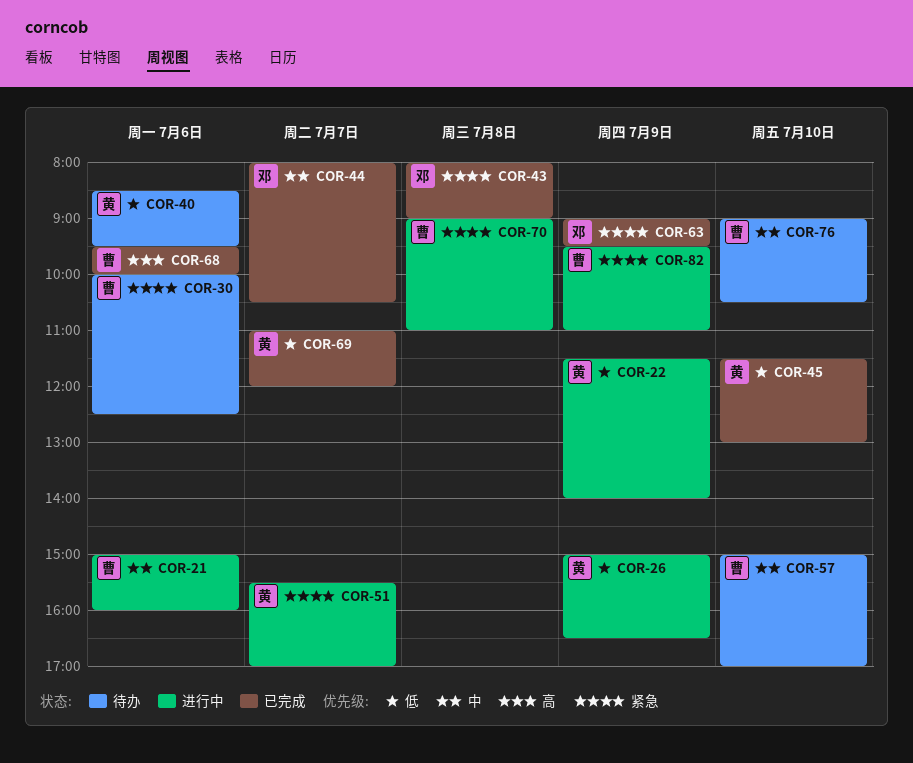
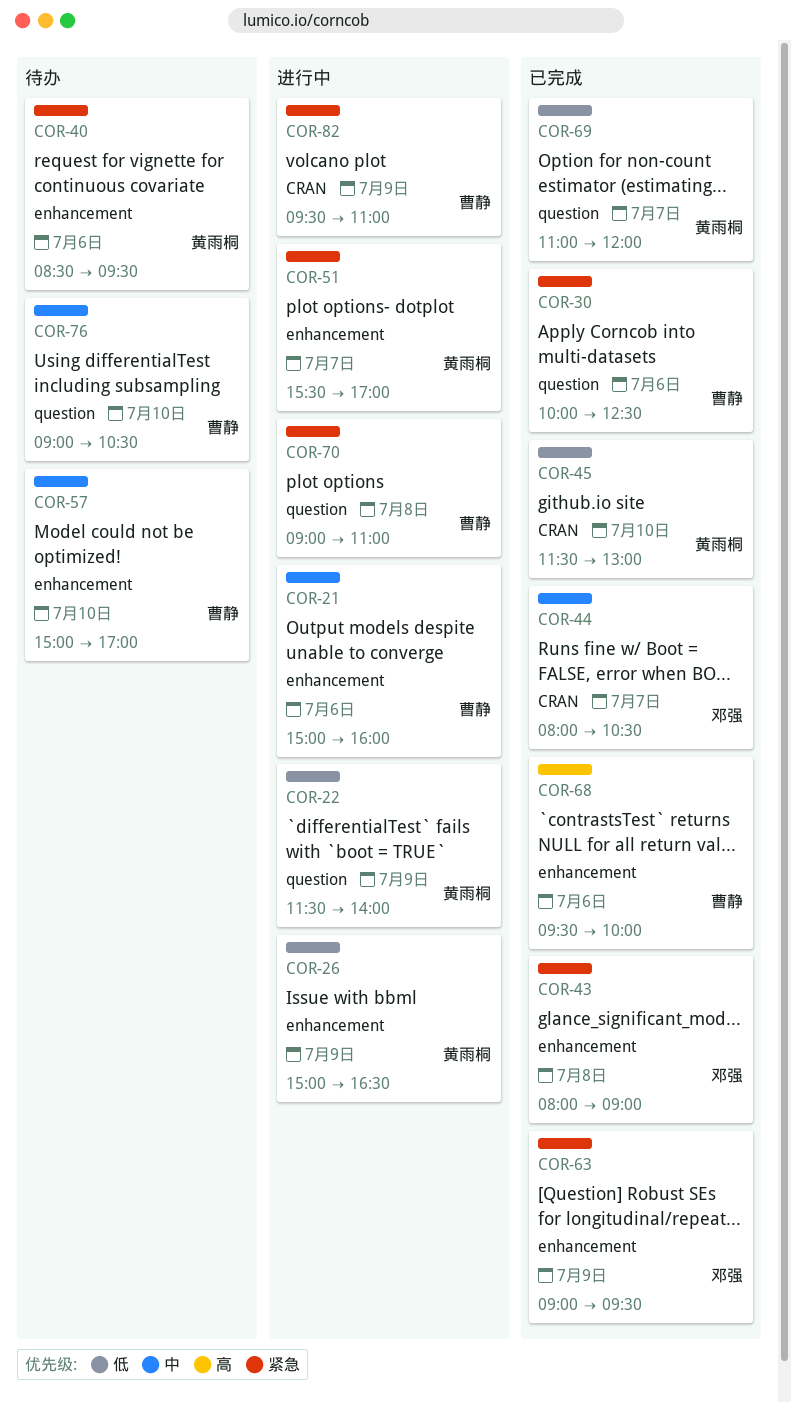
COR-30, status: 待办 -> 已完成
COR-40, priority: 低 -> 紧急

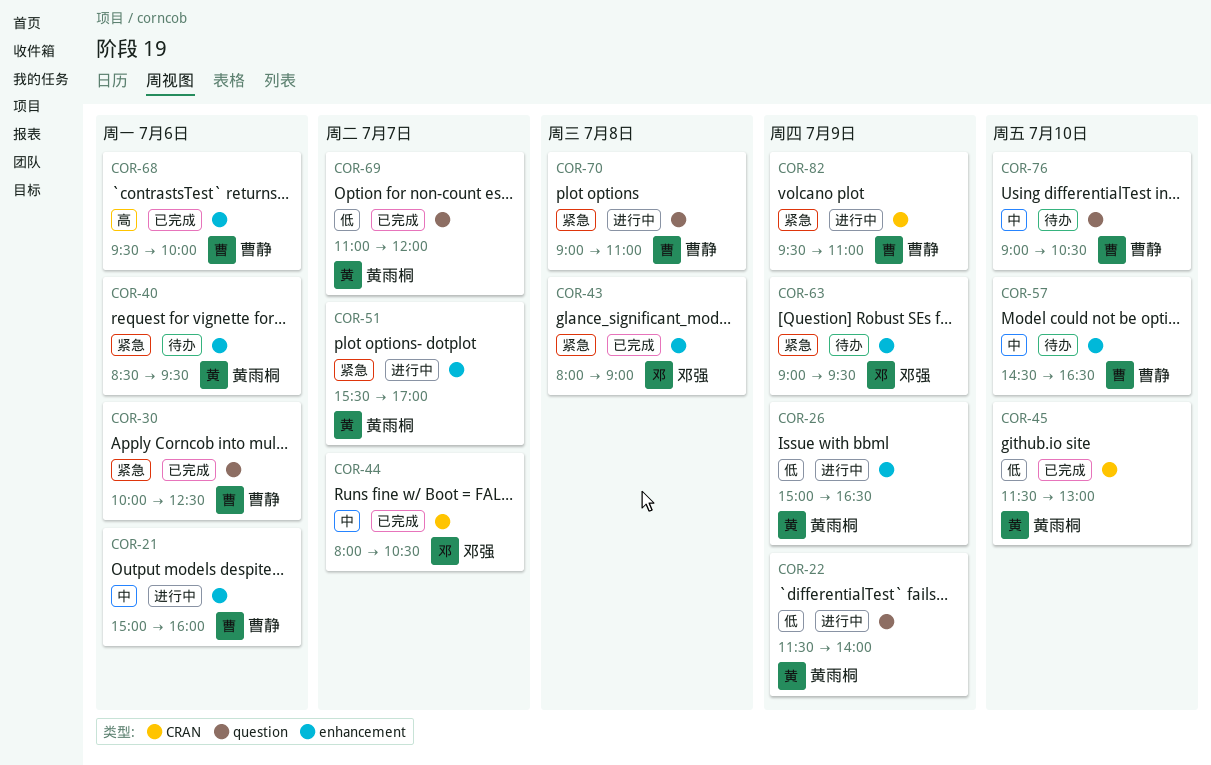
COR-57, begins: 15:00 -> 14:30
COR-57, ends: 17:00 -> 16:30
COR-63, status: 已完成 -> 待办

